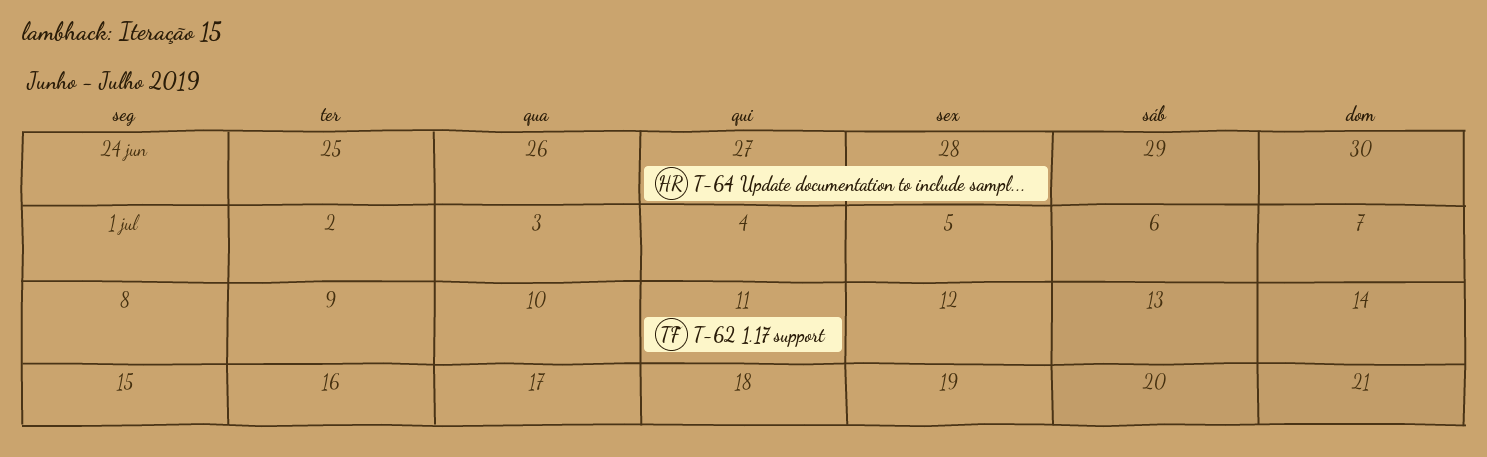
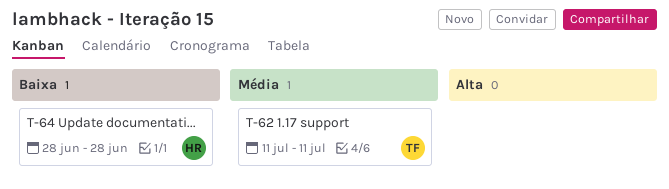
T-64, start: Jun 27 -> Jun 28

